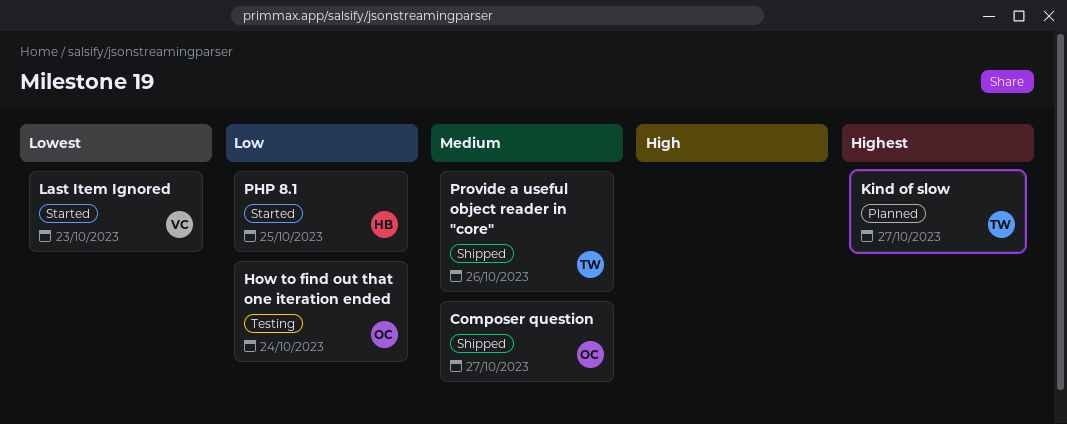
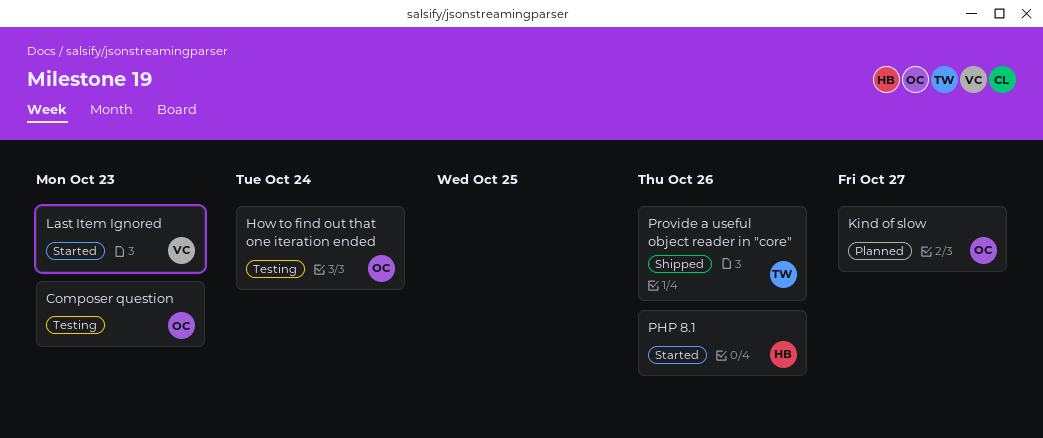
Composer question, status: Shipped -> Testing
Composer question, due: Oct 27 -> Oct 23
Kind of slow, owner: TW -> OC
PHP 8.1, due: Oct 25 -> Oct 26

